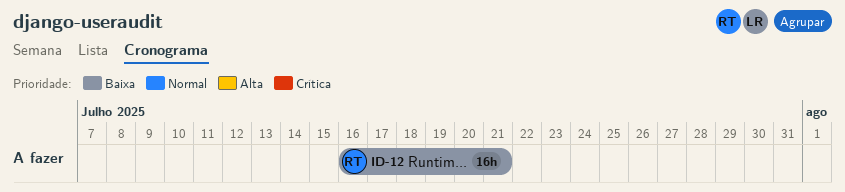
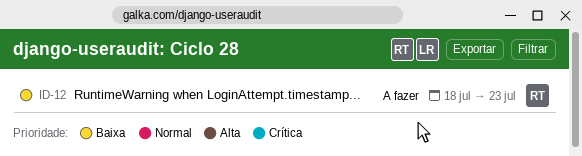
ID-12, start: Jul 16 -> Jul 18
ID-12, due: Jul 21 -> Jul 23

